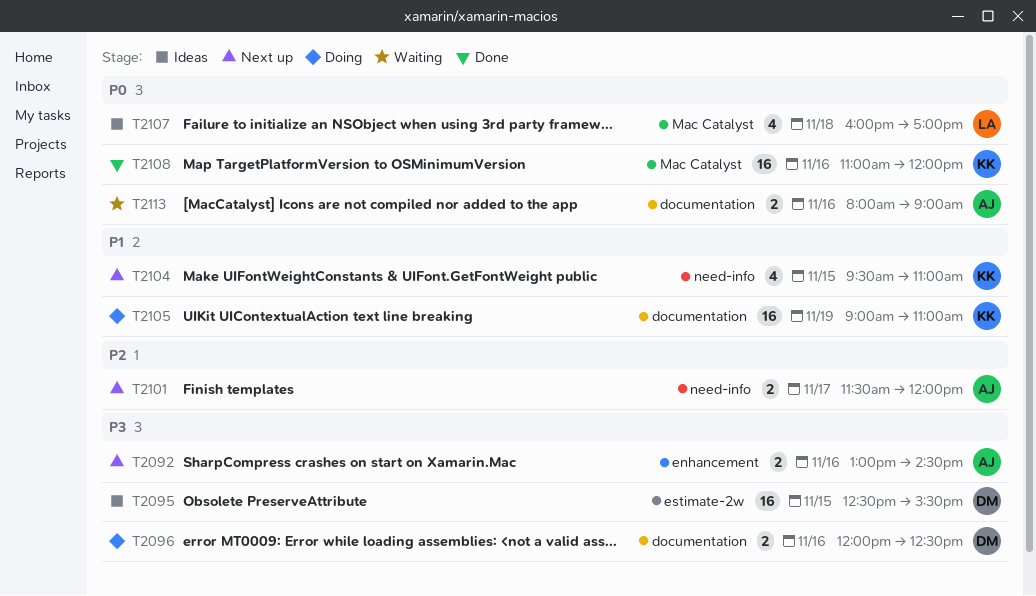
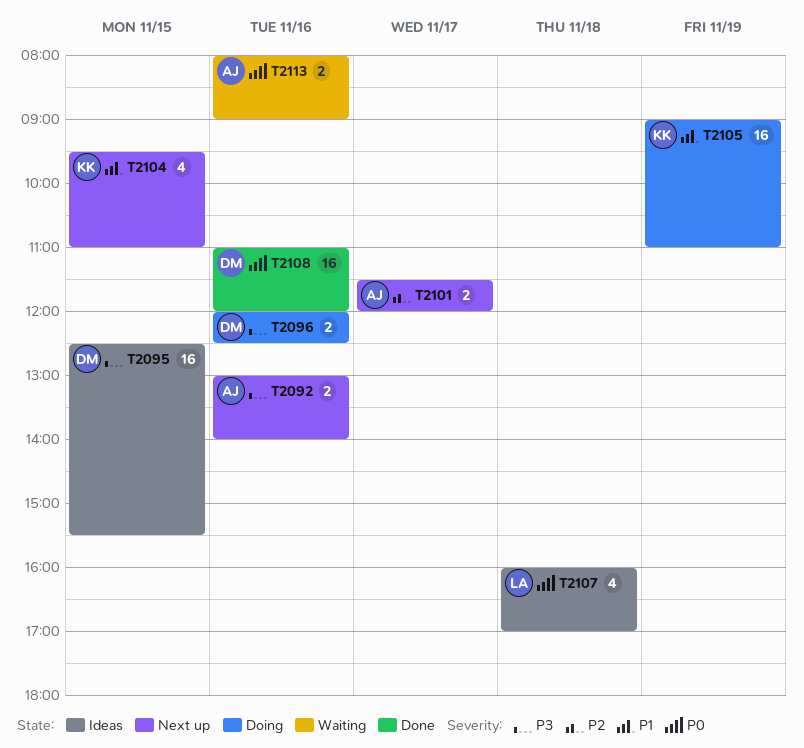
T2092, ends: 14:30 -> 14:00
T2108, owner: KK -> DM

